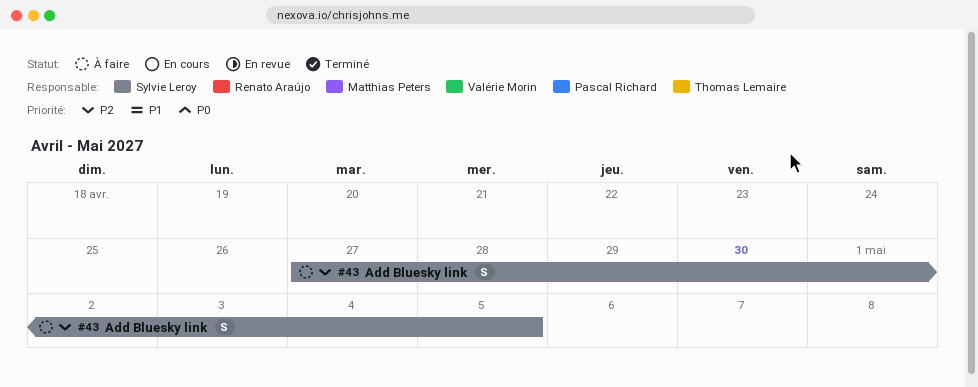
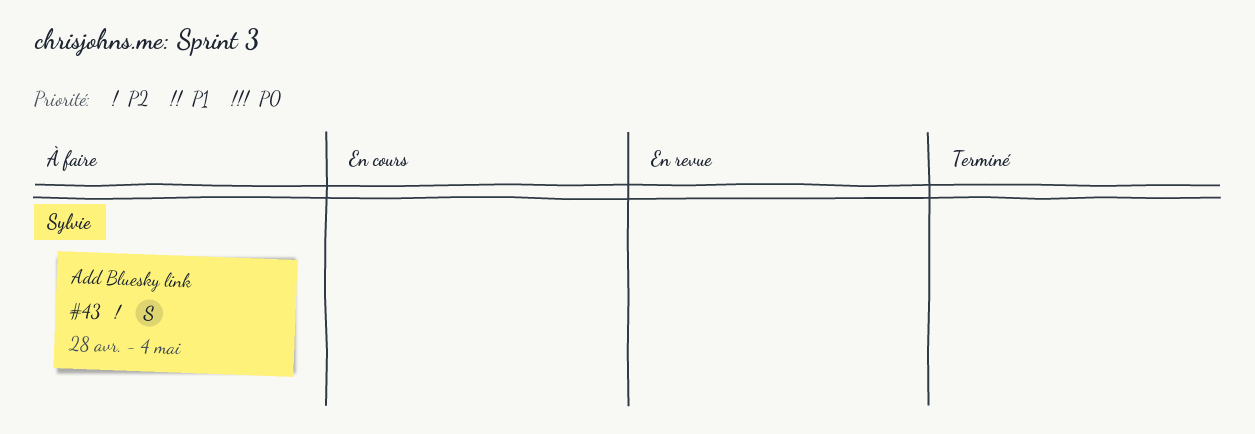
#43, start: Apr 27 -> Apr 28
#43, due: May 5 -> May 4

